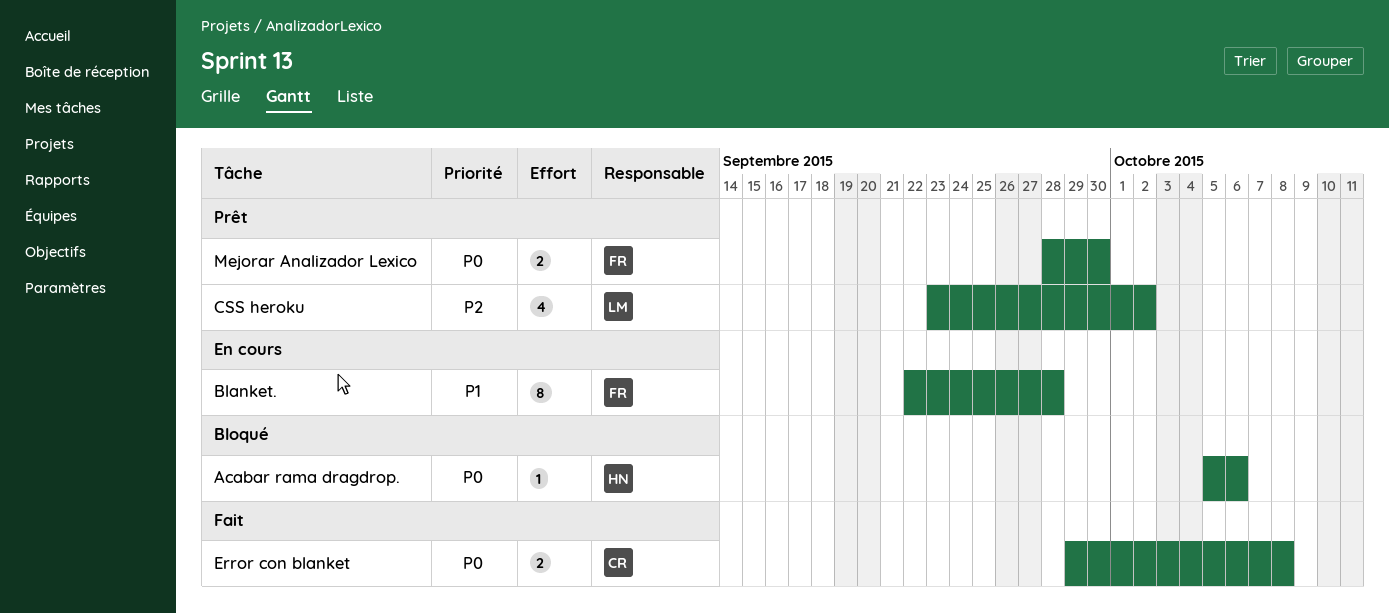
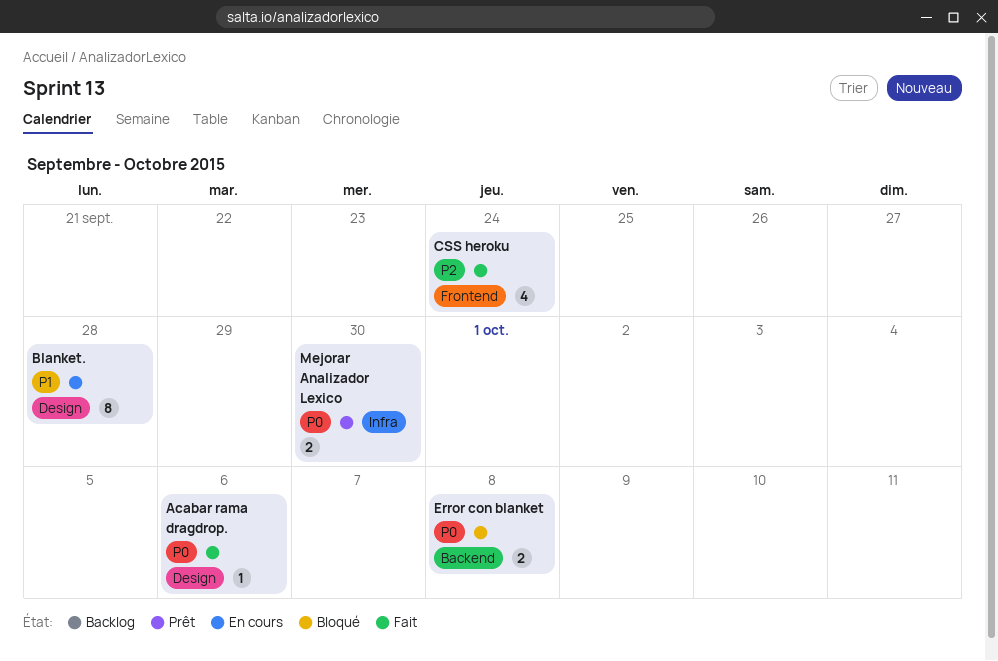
Acabar rama dragdrop., status: Bloqué -> Fait
CSS heroku, status: Prêt -> Fait
CSS heroku, due: Oct 2 -> Sep 24
Error con blanket, status: Fait -> Bloqué

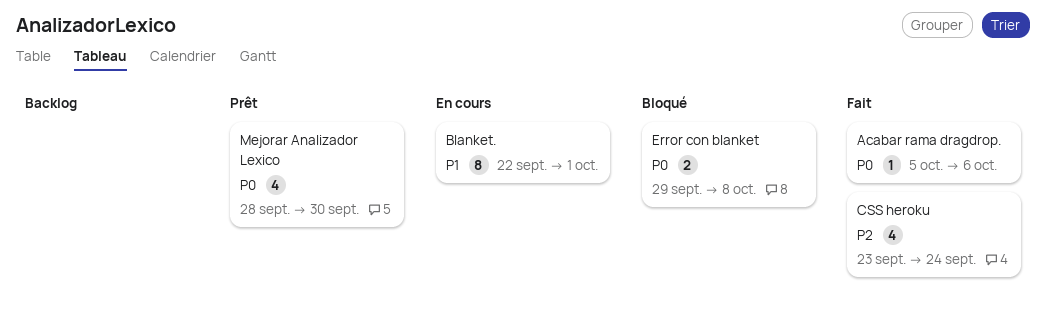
Blanket., due: Sep 28 -> Oct 1
Mejorar Analizador Lexico, estimate: 2 -> 4

